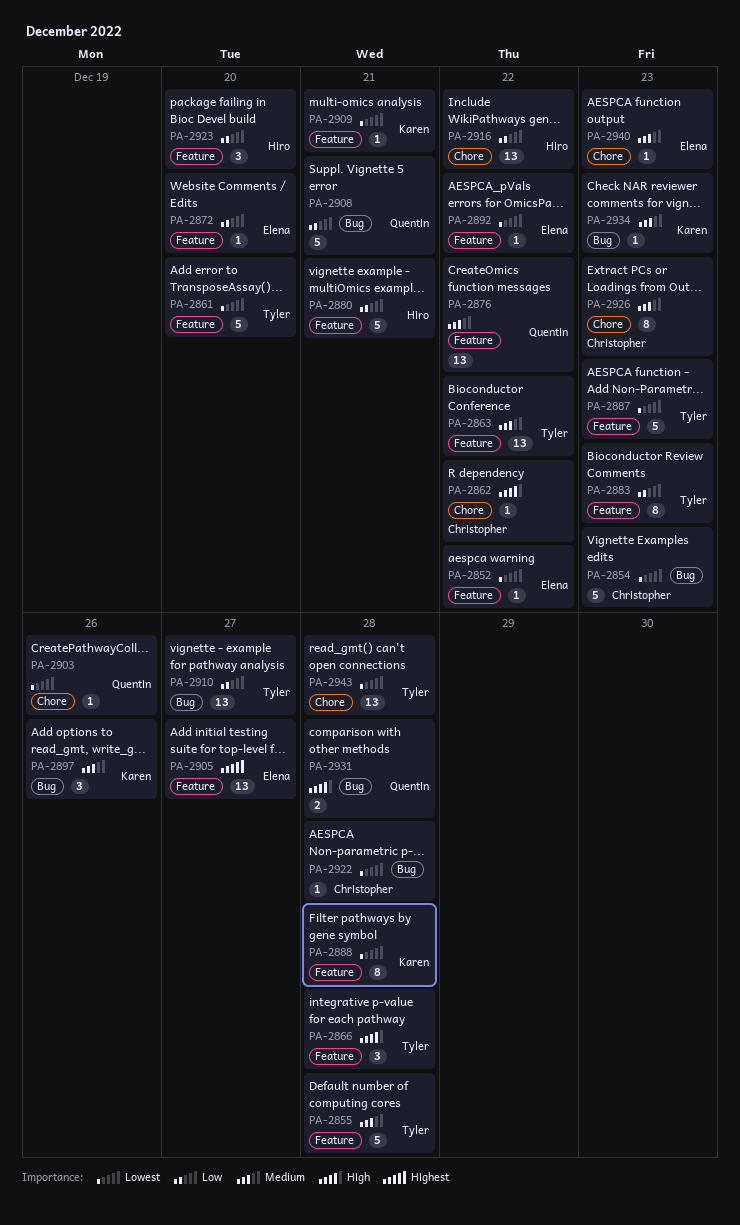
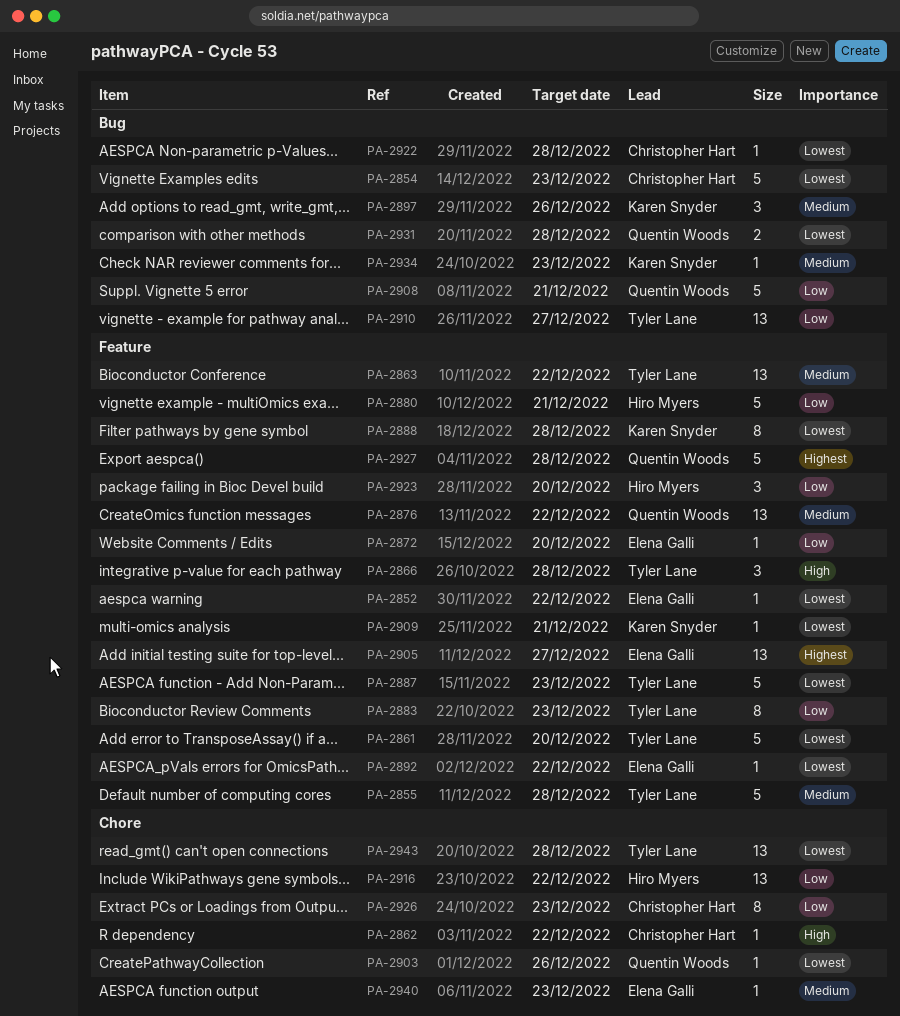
PA-2926, priority: Medium -> Low
PA-2927: none -> present
PA-2931, priority: High -> Lowest

